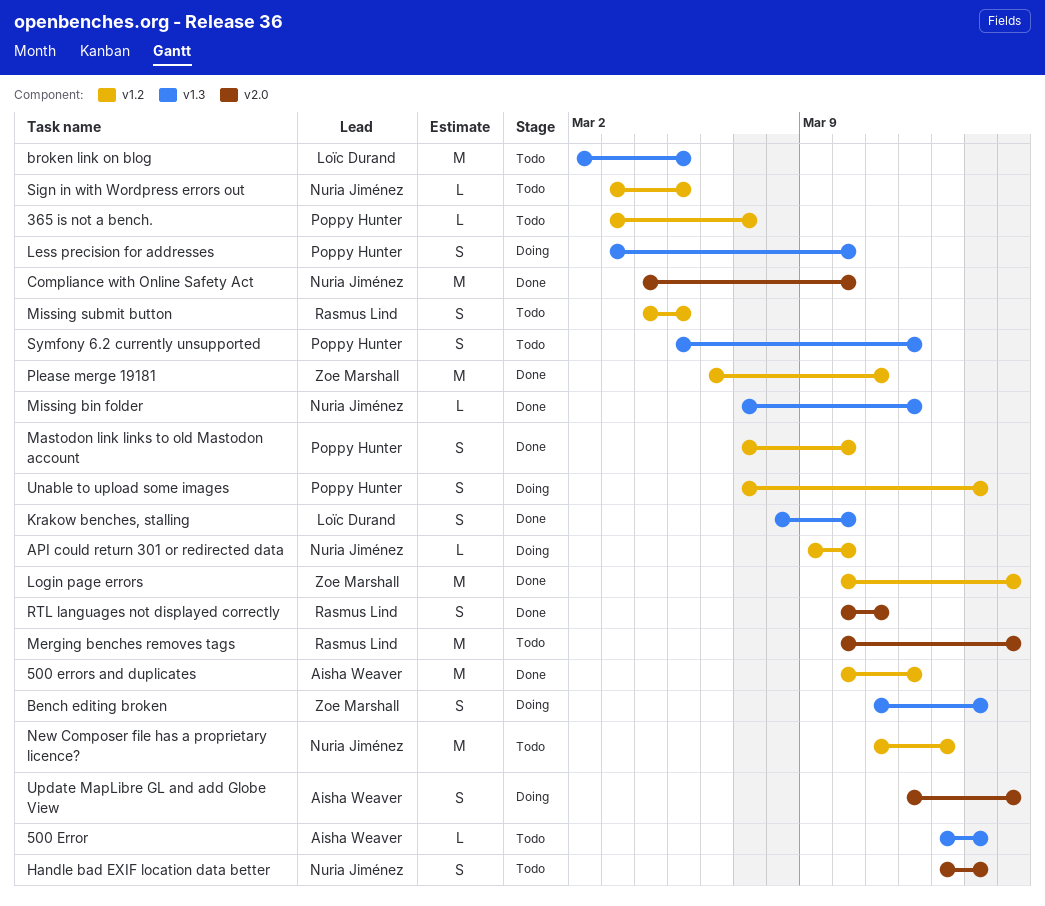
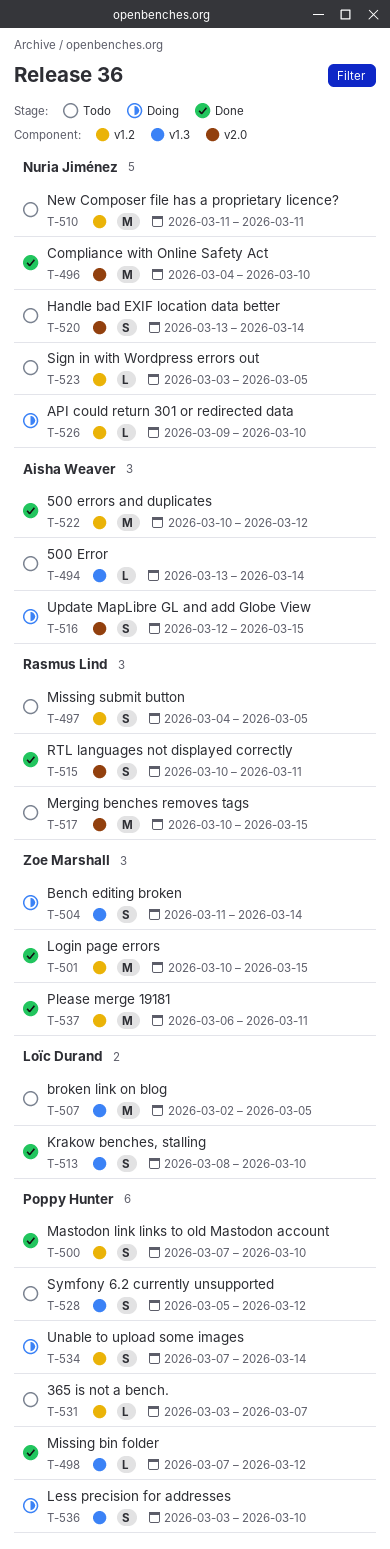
Missing bin folder, owner: Nuria Jiménez -> Poppy Hunter
New Composer file has a proprietary licence?, due: Mar 13 -> Mar 11

